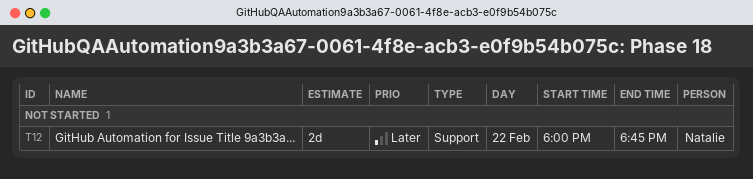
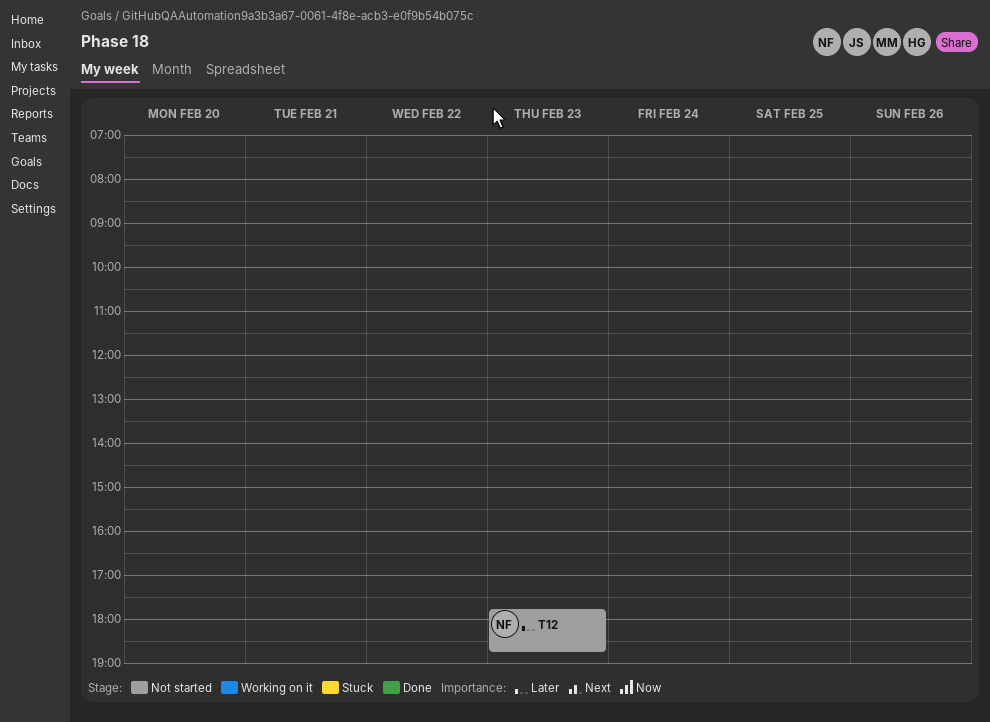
T12, day: Feb 22 -> Feb 23
T12, begins: 18:00 -> 17:45

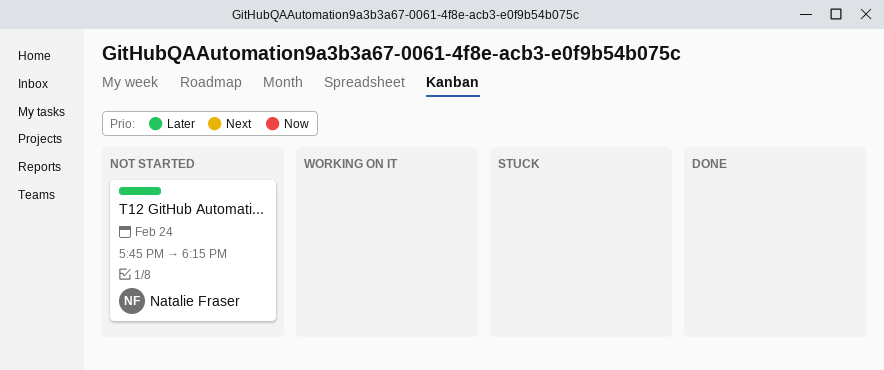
T12, day: Feb 23 -> Feb 24
T12, ends: 18:45 -> 18:15

